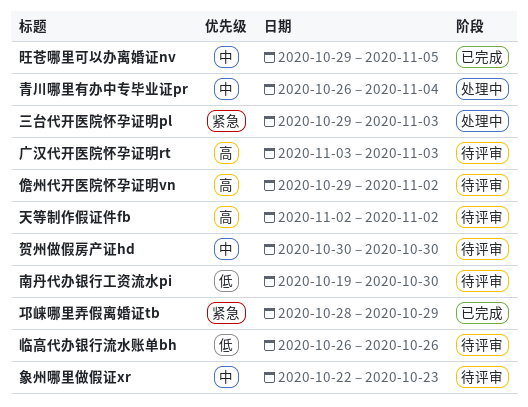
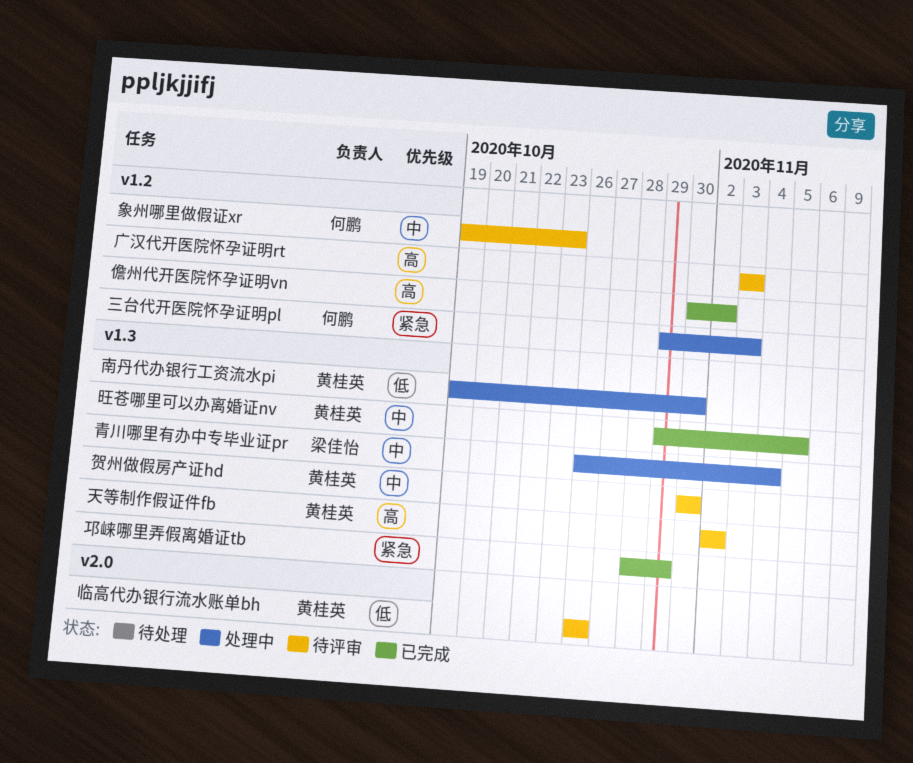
儋州代开医院怀孕证明vn, status: 待评审 -> 已完成
儋州代开医院怀孕证明vn, start: Oct 29 -> Oct 30
南丹代办银行工资流水pi, status: 待评审 -> 处理中
象州哪里做假证xr, start: Oct 22 -> Oct 19

